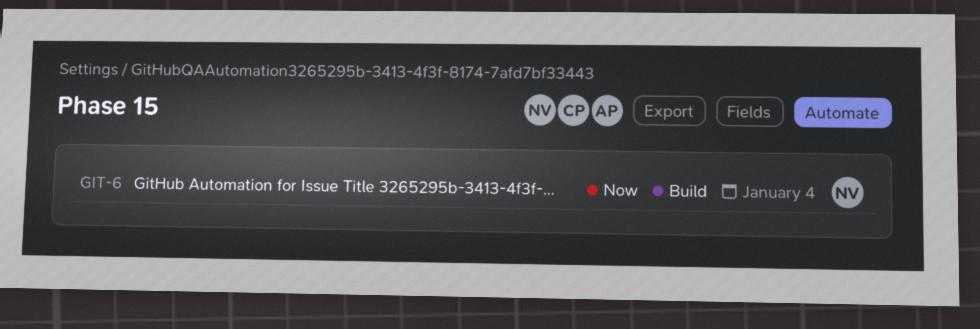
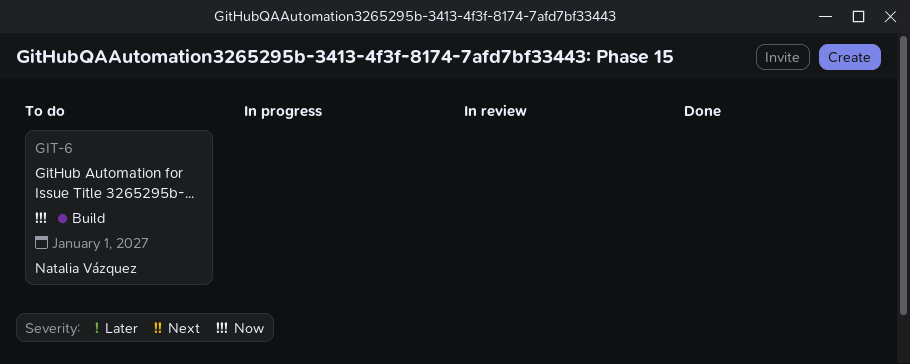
GIT-6, due: Jan 4 -> Jan 1

